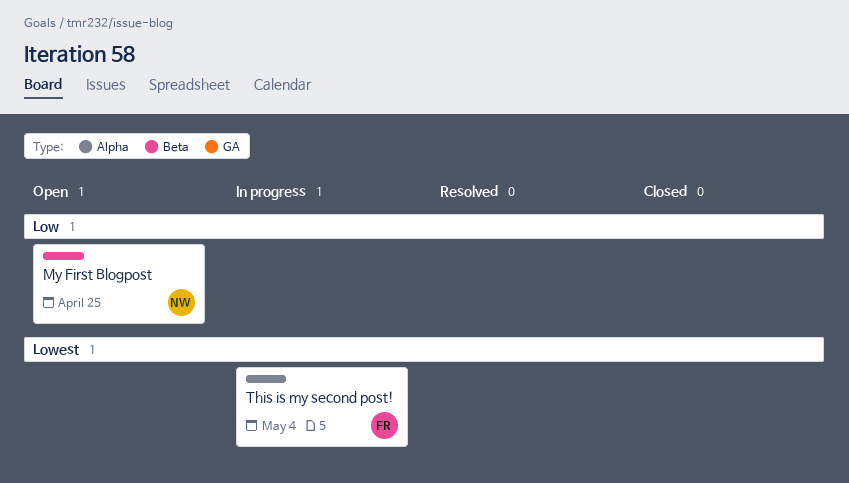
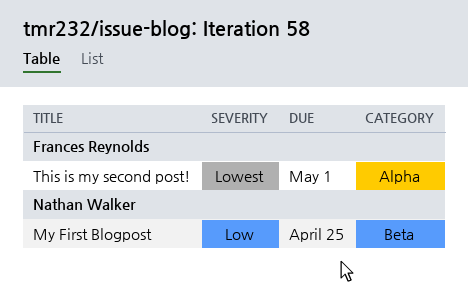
This is my second post!, due: May 4 -> May 1

